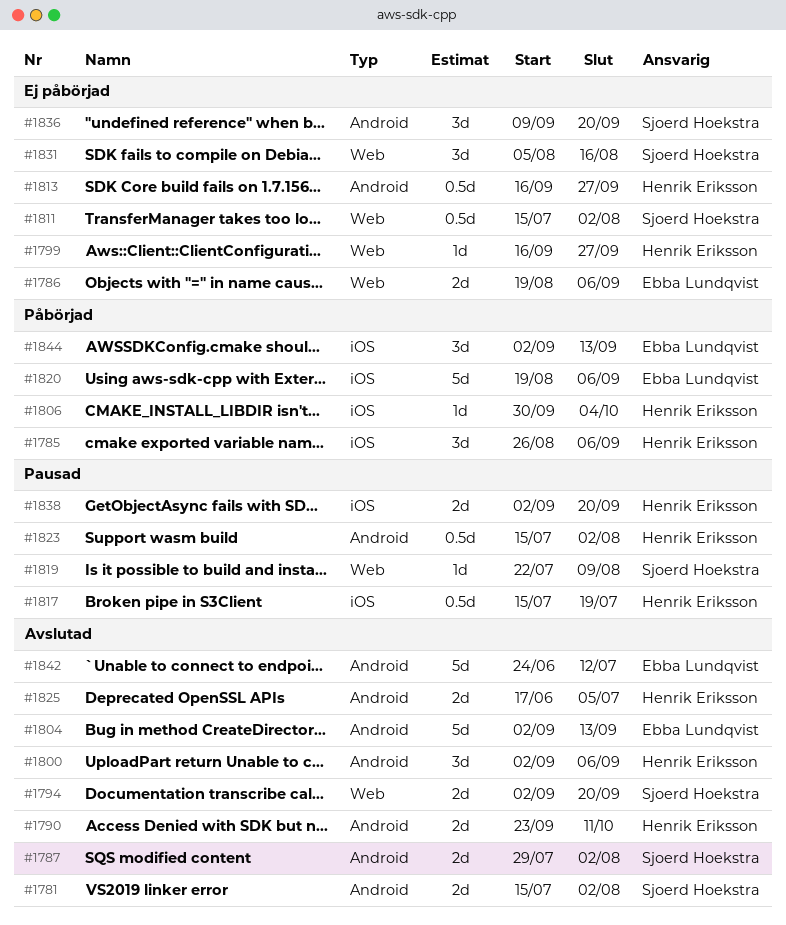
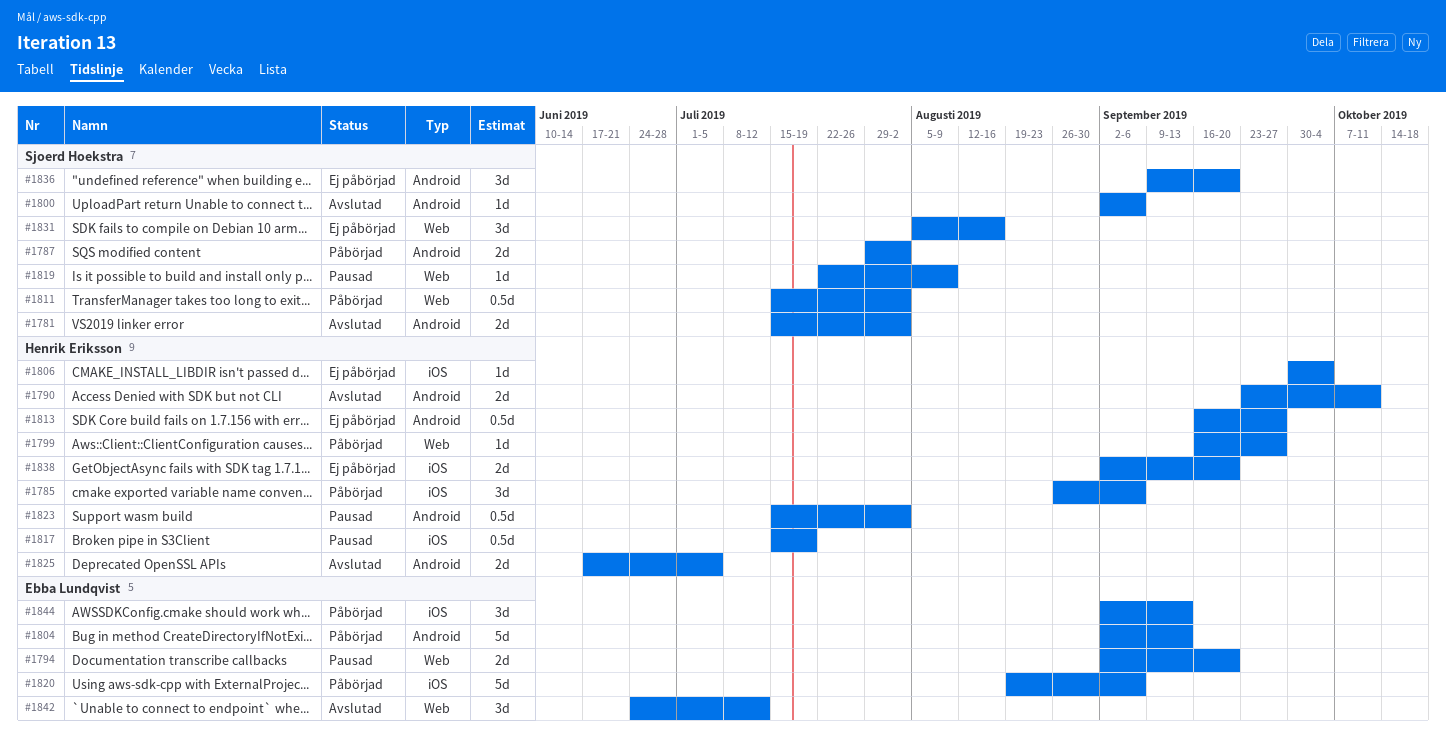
#1786: present -> none
#1787, status: Avslutad -> Påbörjad
#1794, status: Avslutad -> Pausad
#1794, owner: Sjoerd Hoekstra -> Ebba Lundqvist
#1799, status: Ej påbörjad -> Påbörjad
#1800, owner: Henrik Eriksson -> Sjoerd Hoekstra
#1800, estimate: 3d -> 1d
#1804, status: Avslutad -> Påbörjad
#1806, status: Påbörjad -> Ej påbörjad
#1811, status: Ej påbörjad -> Påbörjad
#1838, status: Pausad -> Ej påbörjad
#1842, label: Android -> Web
#1842, estimate: 5d -> 3d

